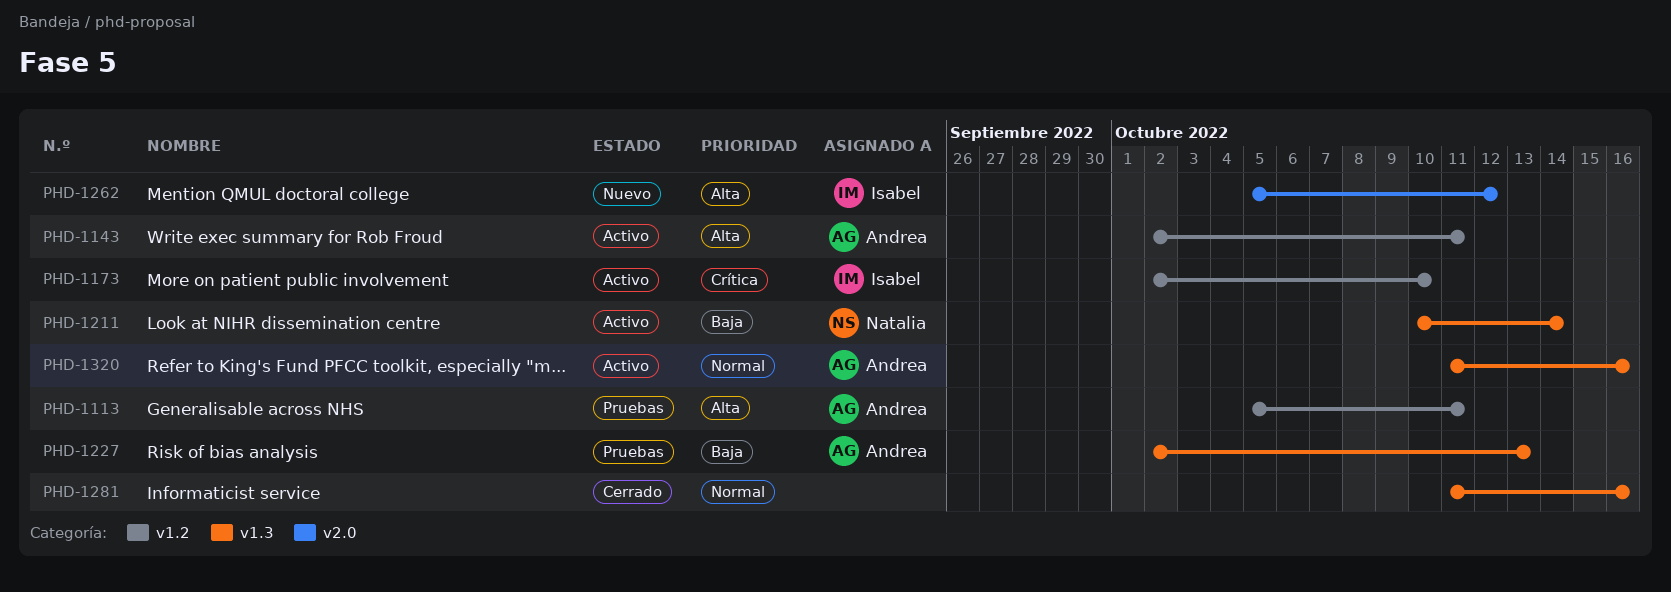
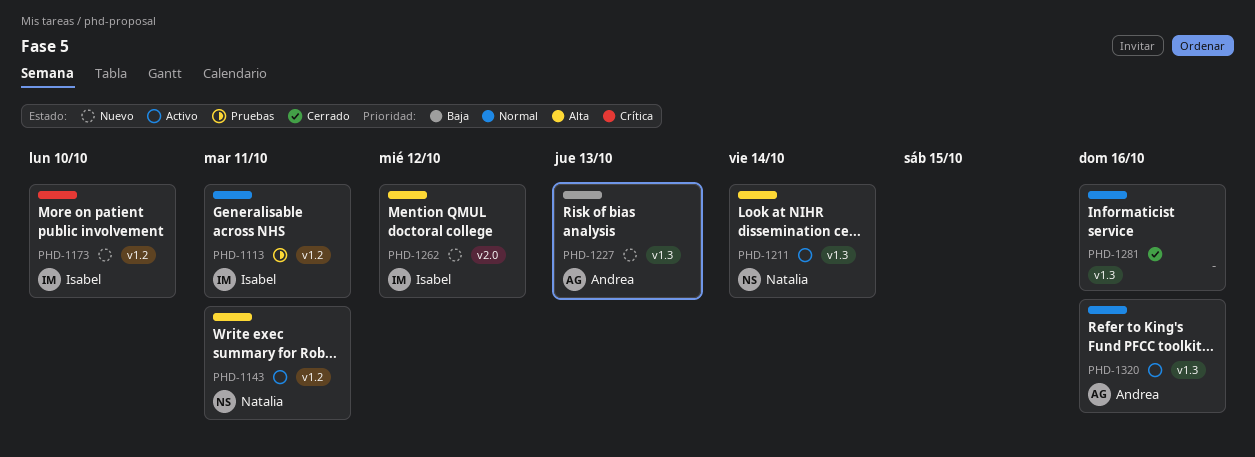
PHD-1113, owner: Andrea -> Isabel
PHD-1113, priority: Alta -> Normal
PHD-1143, owner: Andrea -> Natalia
PHD-1173, status: Activo -> Nuevo
PHD-1211, priority: Baja -> Alta
PHD-1227, status: Pruebas -> Nuevo

